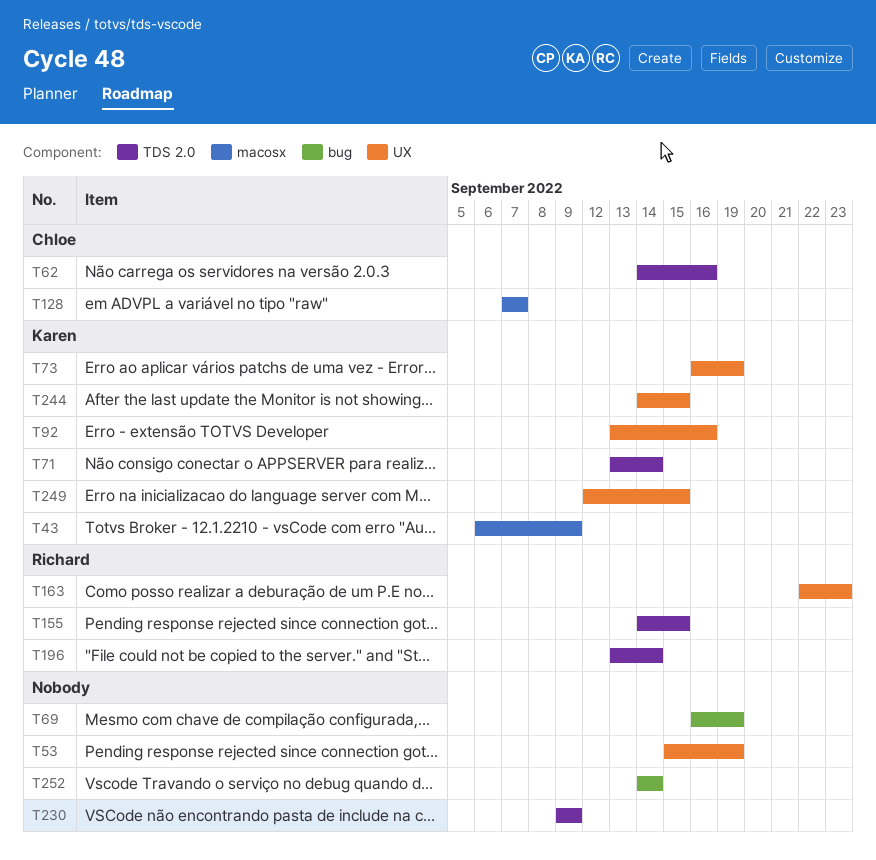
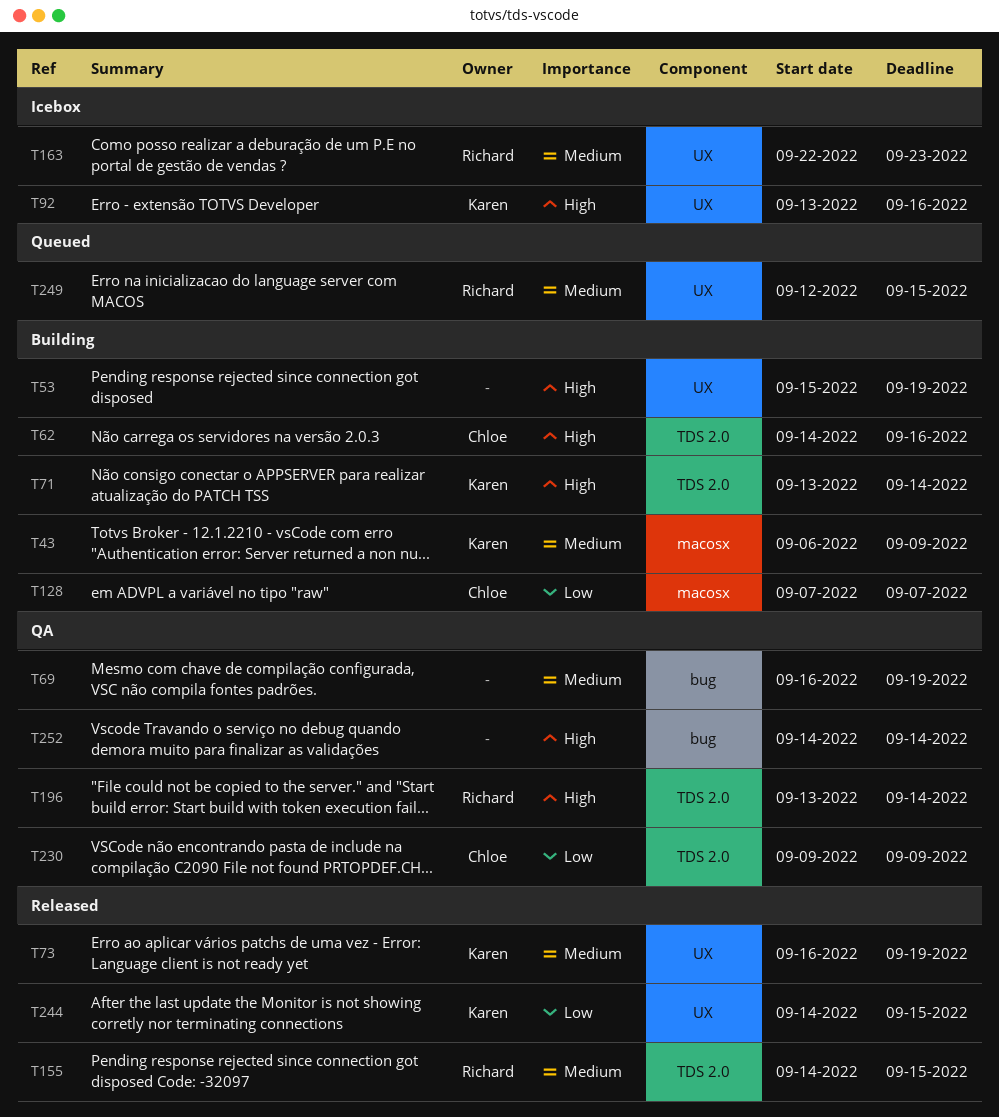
T230, owner: none -> Chloe
T249, owner: Karen -> Richard

